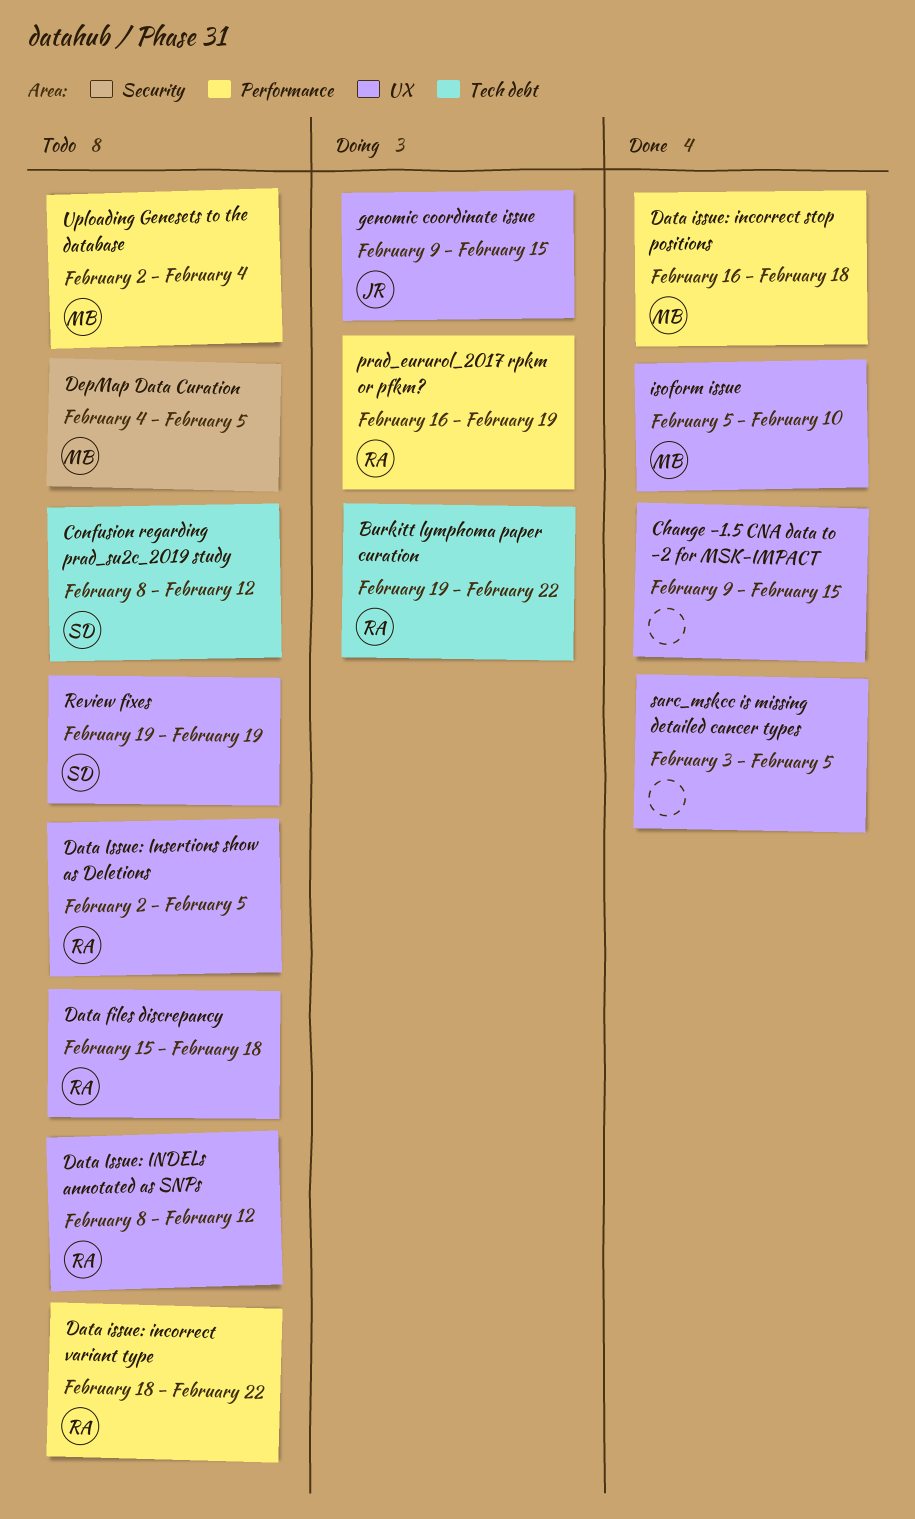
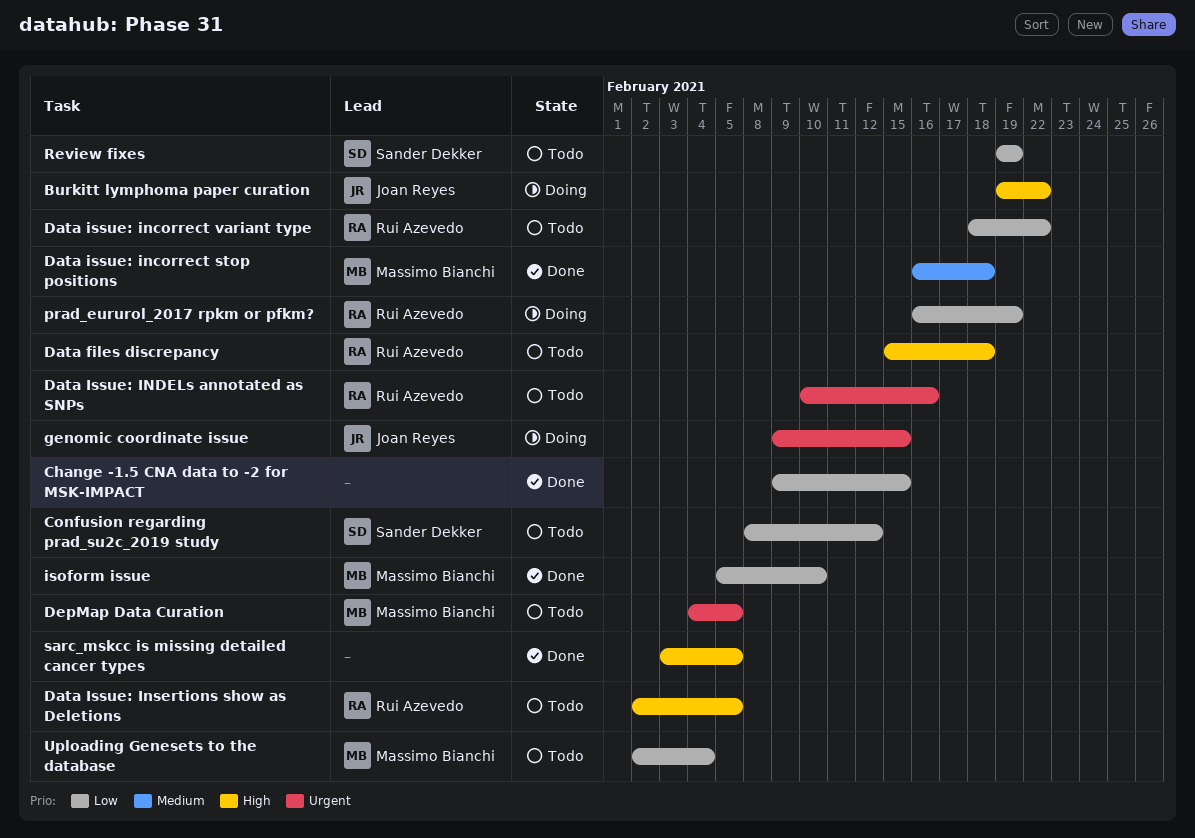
Burkitt lymphoma paper curation, owner: Rui Azevedo -> Joan Reyes
Data Issue: INDELs annotated as SNPs, start: Feb 8 -> Feb 10
Data Issue: INDELs annotated as SNPs, due: Feb 12 -> Feb 16

